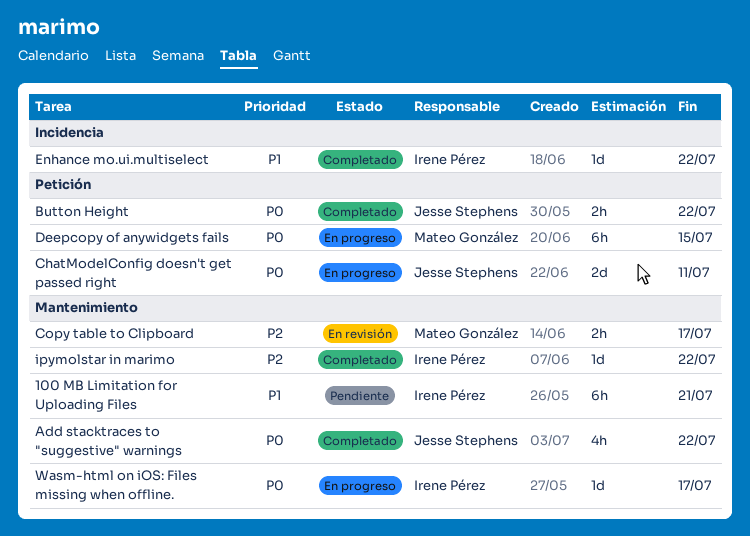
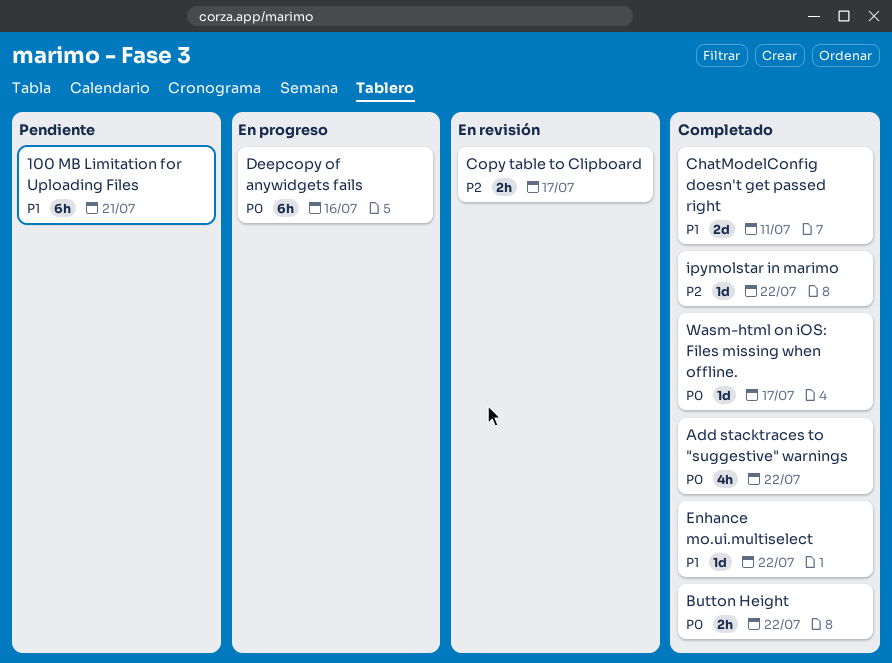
ChatModelConfig doesn't get passed right, status: En progreso -> Completado
ChatModelConfig doesn't get passed right, priority: P0 -> P1
Deepcopy of anywidgets fails, due: Jul 15 -> Jul 16
Wasm-html on iOS: Files missing when offline., status: En progreso -> Completado

